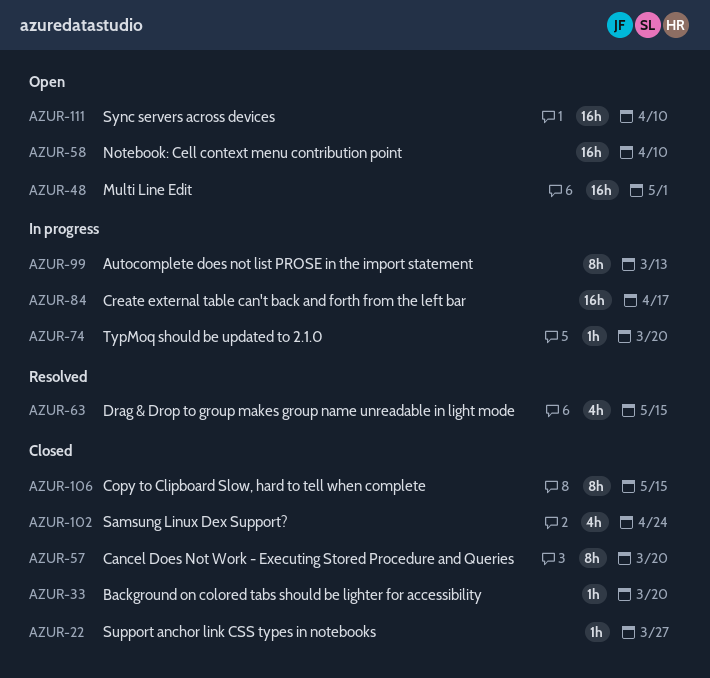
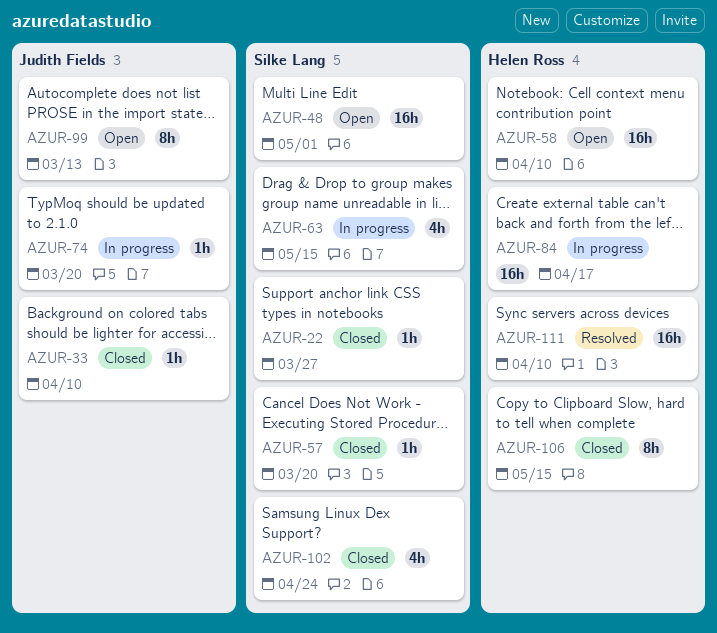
AZUR-33, due: Mar 20 -> Apr 10
AZUR-57, estimate: 8h -> 1h
AZUR-63, status: Resolved -> In progress
AZUR-99, status: In progress -> Open
AZUR-111, status: Open -> Resolved

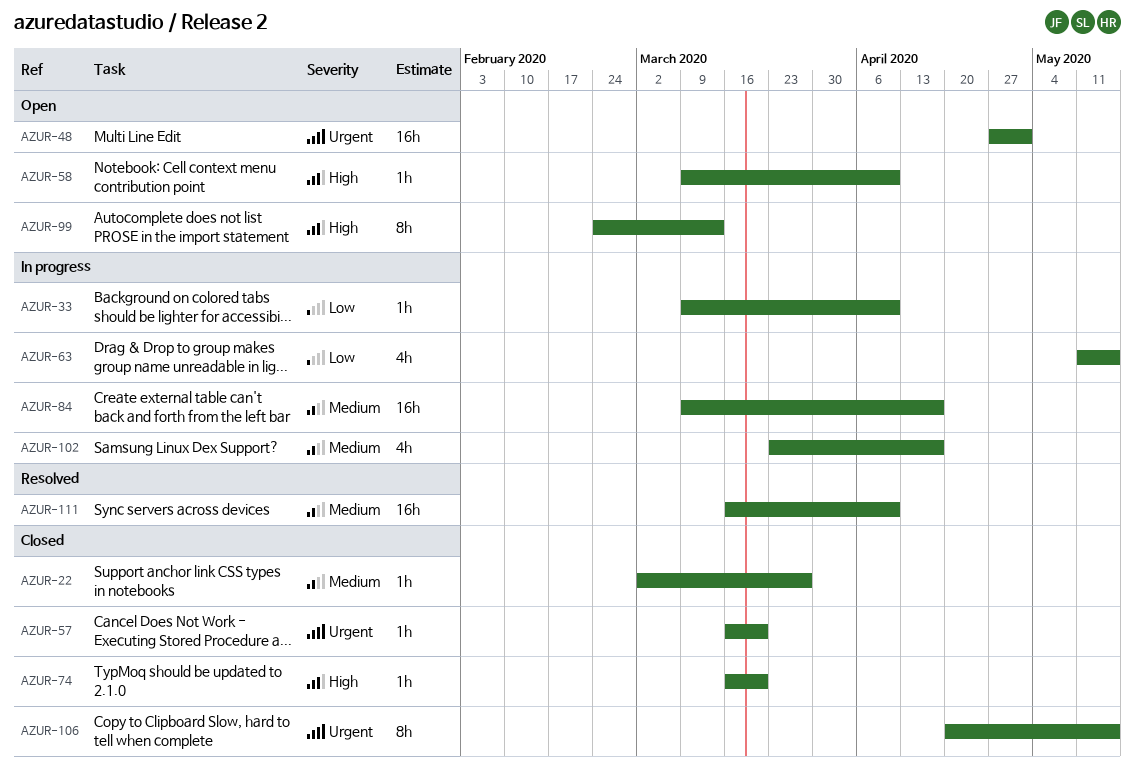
AZUR-33, status: Closed -> In progress
AZUR-58, estimate: 16h -> 1h
AZUR-74, status: In progress -> Closed
AZUR-102, status: Closed -> In progress
AZUR-102, due: Apr 24 -> Apr 17

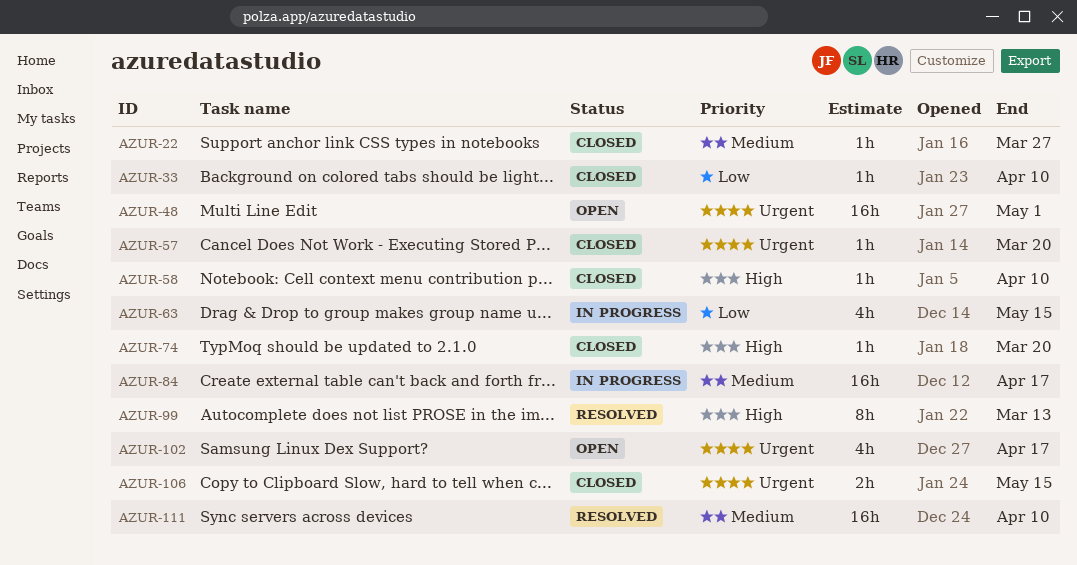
AZUR-33, status: In progress -> Closed
AZUR-58, status: Open -> Closed
AZUR-99, status: Open -> Resolved
AZUR-102, status: In progress -> Open
AZUR-102, priority: Medium -> Urgent
AZUR-106, estimate: 8h -> 2h

